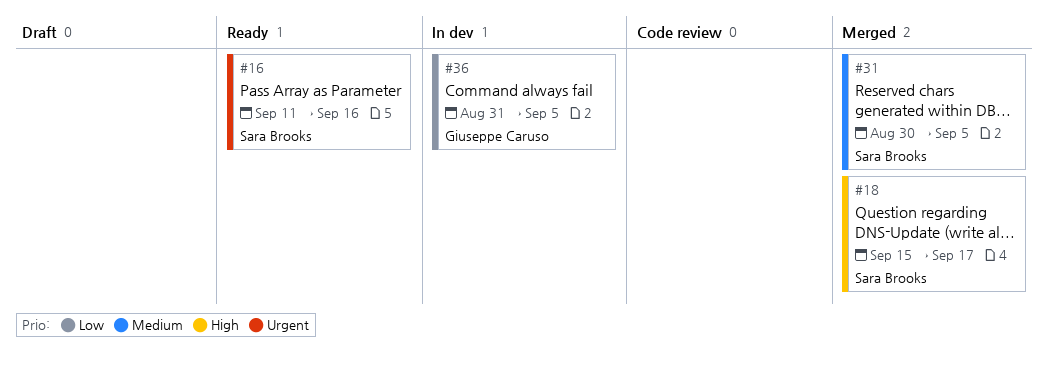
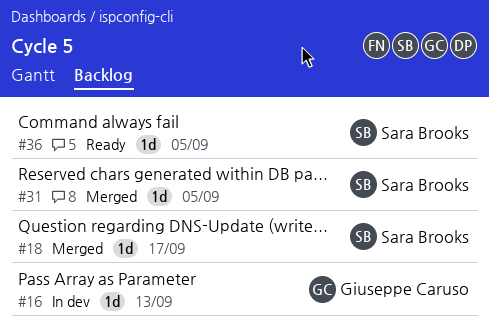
#16, status: Ready -> In dev
#16, owner: Sara Brooks -> Giuseppe Caruso
#16, due: Sep 16 -> Sep 13
#36, status: In dev -> Ready
#36, owner: Giuseppe Caruso -> Sara Brooks

